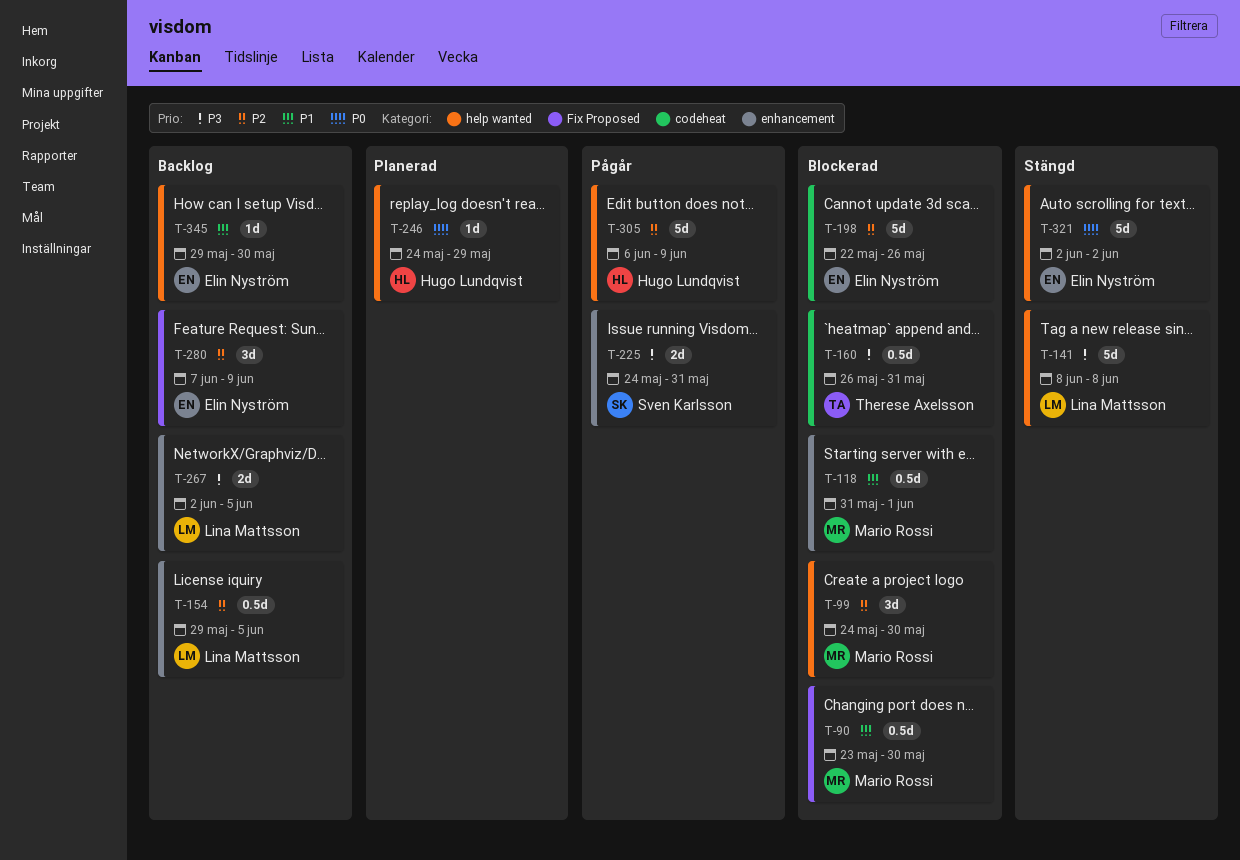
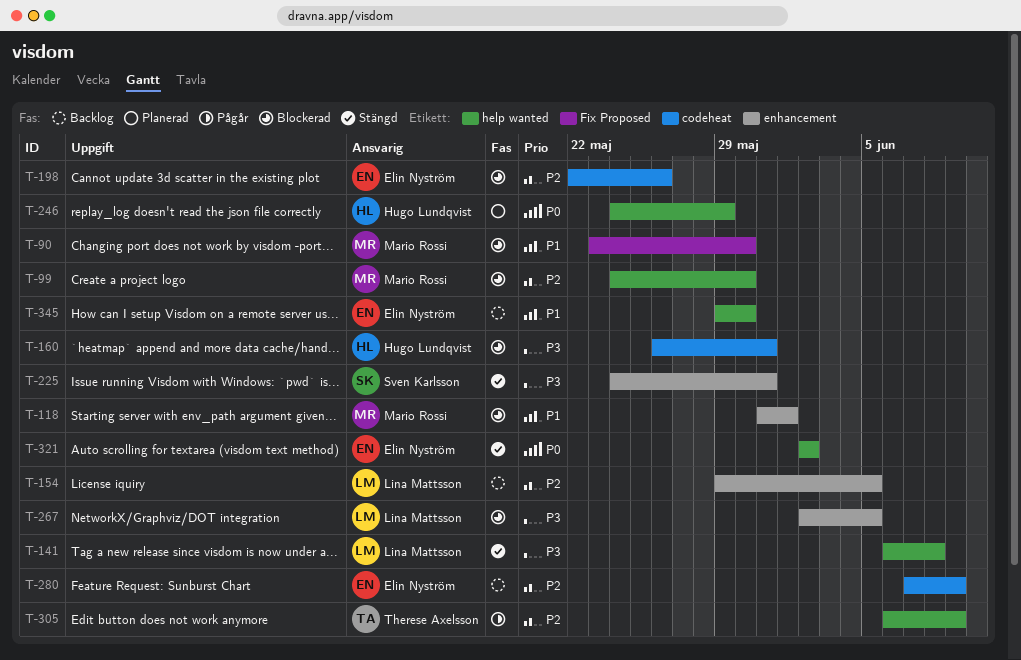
T-141, start: Jun 8 -> Jun 6
T-160, owner: Therese Axelsson -> Hugo Lundqvist
T-225, status: Pågår -> Stängd
T-267, status: Backlog -> Blockerad
T-280, label: Fix Proposed -> codeheat
T-305, owner: Hugo Lundqvist -> Therese Axelsson

